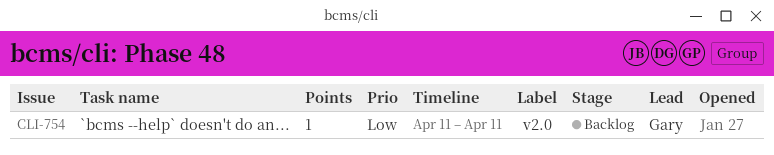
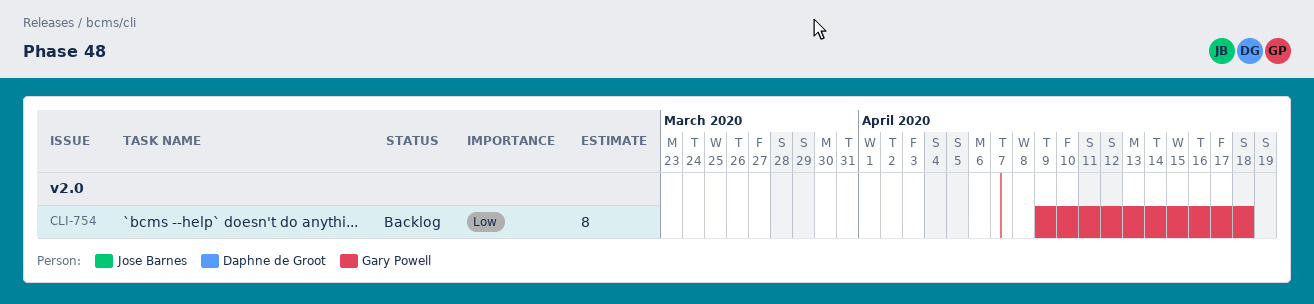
CLI-754, estimate: 1 -> 8
CLI-754, start: Apr 11 -> Apr 9
CLI-754, due: Apr 11 -> Apr 18

